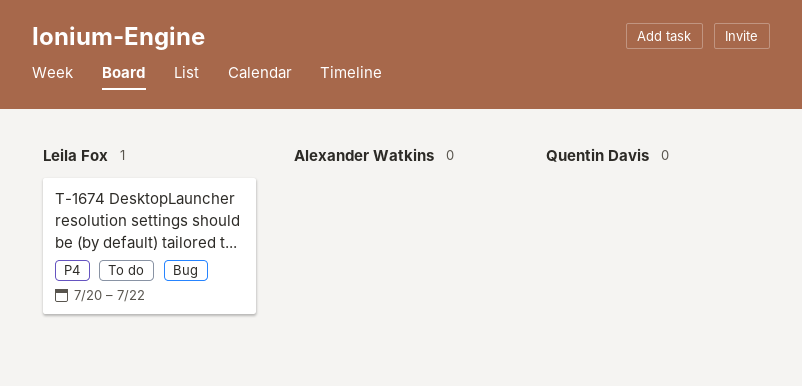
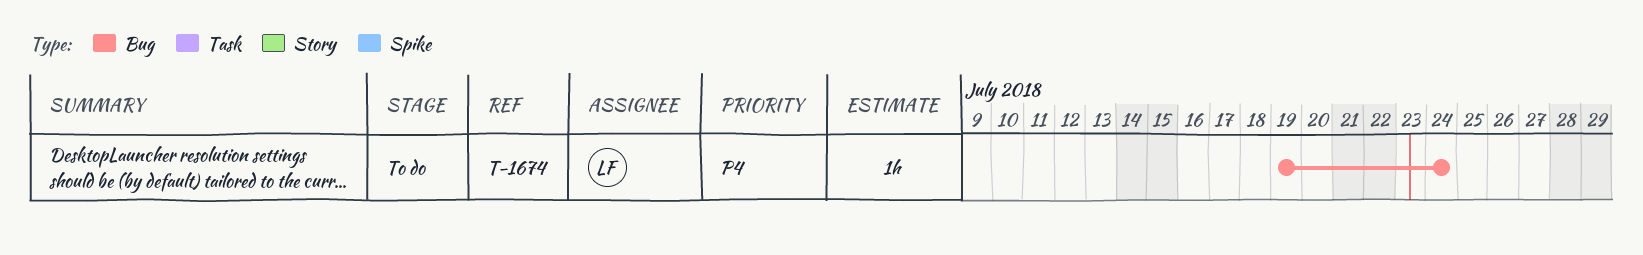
T-1674, start: Jul 20 -> Jul 19
T-1674, due: Jul 22 -> Jul 24

